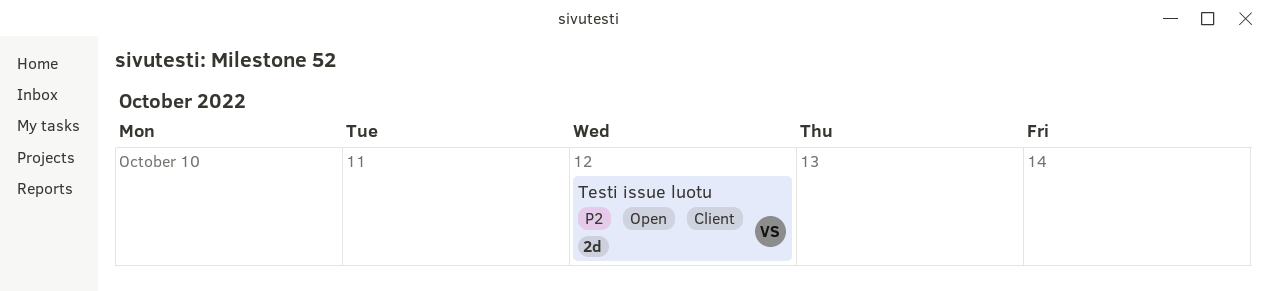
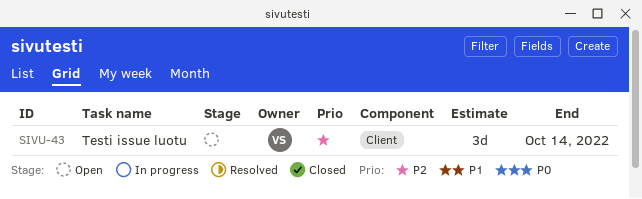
Testi issue luotu, estimate: 2d -> 3d
Testi issue luotu, due: Oct 12 -> Oct 14

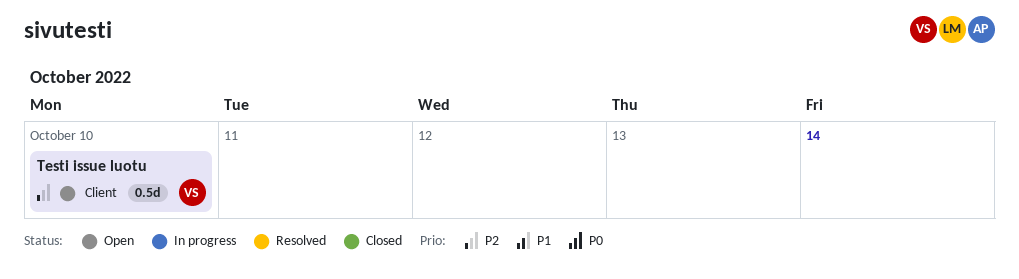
Testi issue luotu, estimate: 3d -> 0.5d
Testi issue luotu, due: Oct 14 -> Oct 10

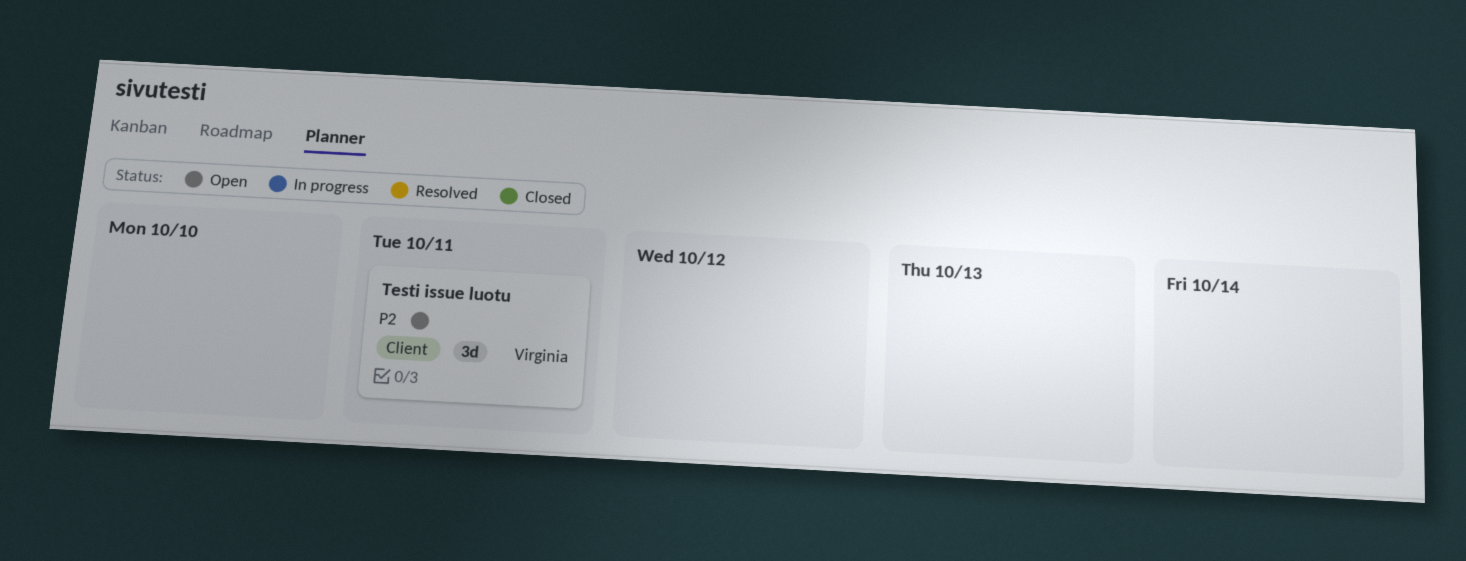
Testi issue luotu, estimate: 0.5d -> 3d
Testi issue luotu, due: Oct 10 -> Oct 11

